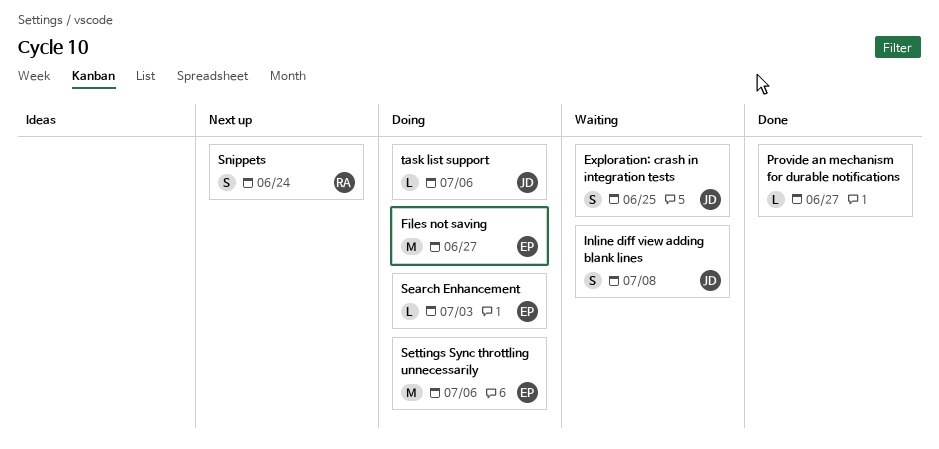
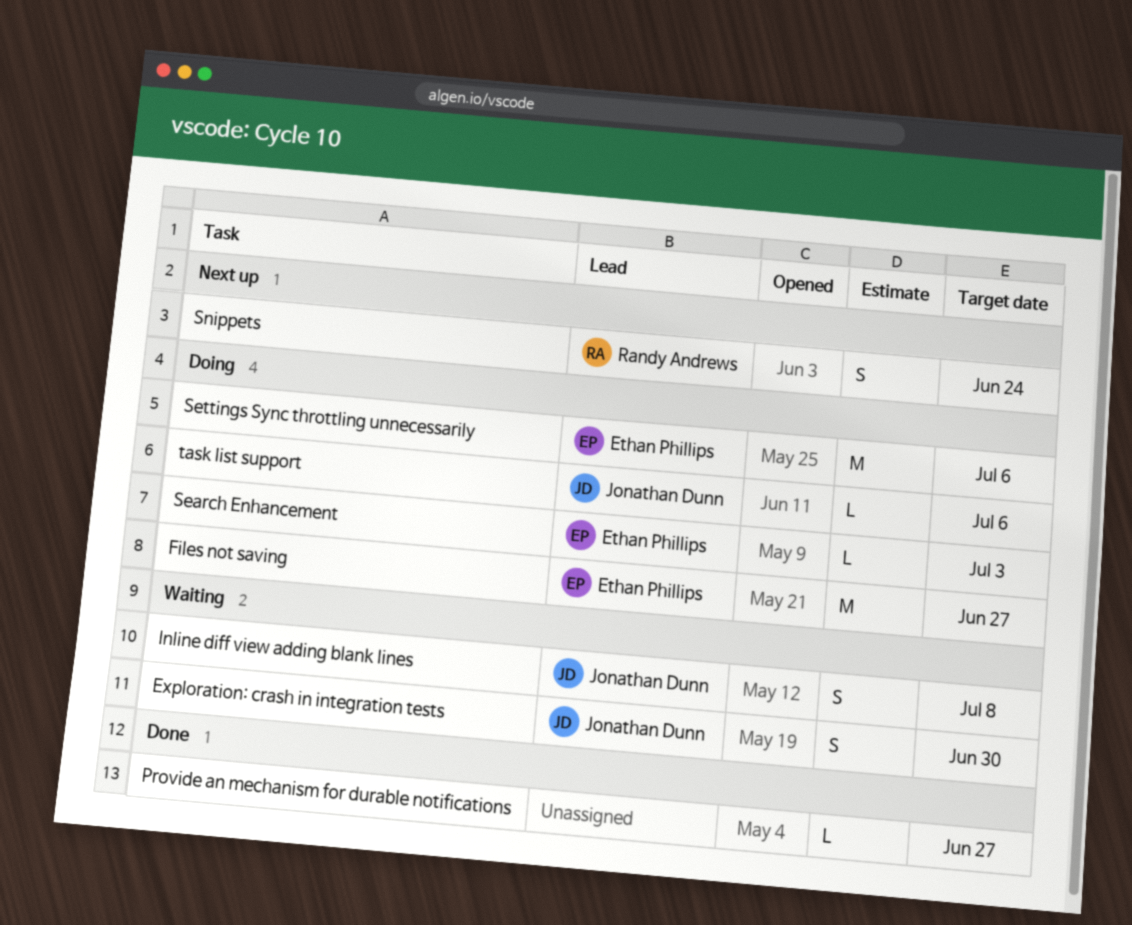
Exploration: crash in integration tests, due: Jun 25 -> Jun 30

